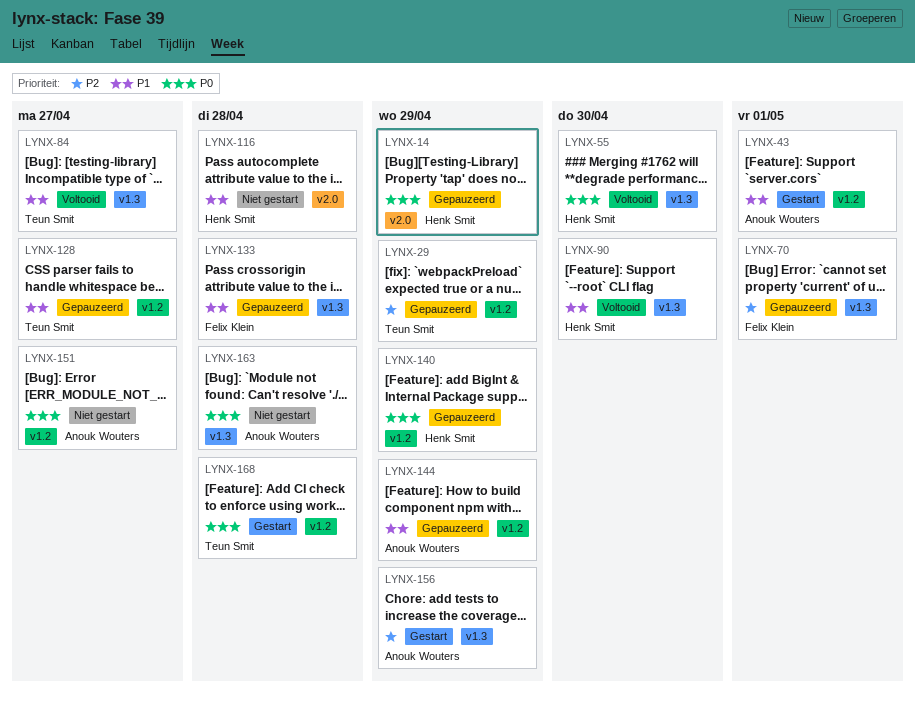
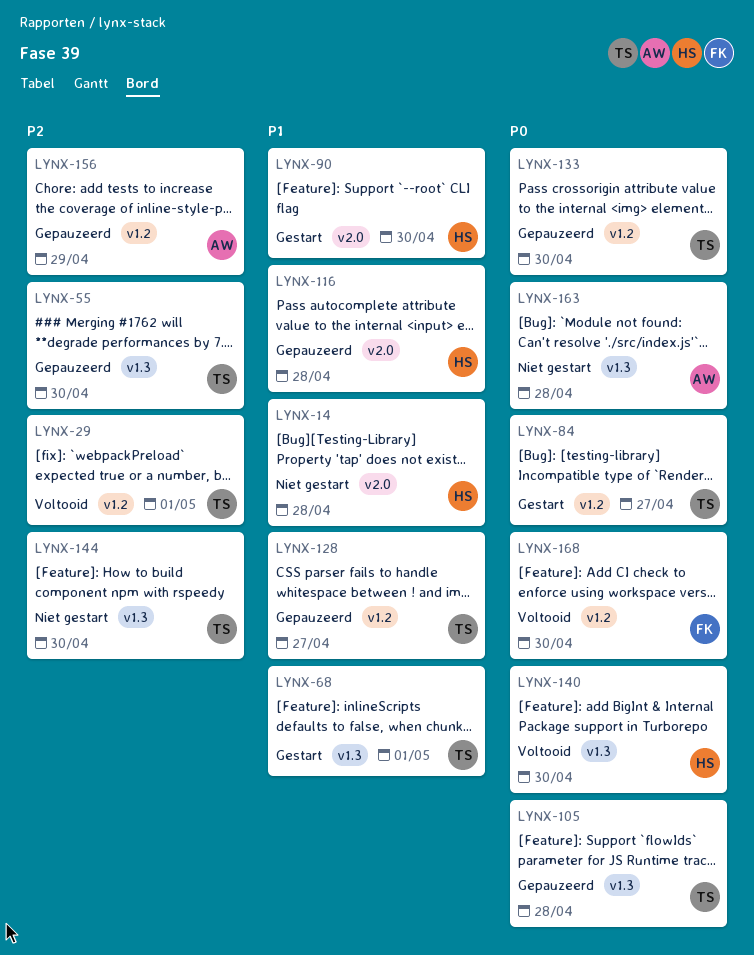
LYNX-14, status: Gepauzeerd -> Niet gestart
LYNX-14, priority: P0 -> P1
LYNX-14, due: Apr 29 -> Apr 28
LYNX-29, status: Gepauzeerd -> Voltooid
LYNX-29, due: Apr 29 -> May 1
LYNX-43: present -> none
LYNX-55, status: Voltooid -> Gepauzeerd
LYNX-55, owner: Henk Smit -> Teun Smit
LYNX-55, priority: P0 -> P2
LYNX-68: none -> present
LYNX-70: present -> none
LYNX-84, status: Voltooid -> Gestart
LYNX-84, priority: P1 -> P0
LYNX-84, label: v1.3 -> v1.2
LYNX-90, status: Voltooid -> Gestart
LYNX-90, label: v1.3 -> v2.0
LYNX-105: none -> present
LYNX-116, status: Niet gestart -> Gepauzeerd
LYNX-133, owner: Felix Klein -> Teun Smit
LYNX-133, priority: P1 -> P0
LYNX-133, label: v1.3 -> v1.2
LYNX-133, due: Apr 28 -> Apr 30
LYNX-140, status: Gepauzeerd -> Voltooid
LYNX-140, label: v1.2 -> v1.3
LYNX-140, due: Apr 29 -> Apr 30
LYNX-144, status: Gepauzeerd -> Niet gestart
LYNX-144, owner: Anouk Wouters -> Teun Smit
LYNX-144, priority: P1 -> P2
LYNX-144, label: v1.2 -> v1.3
LYNX-144, due: Apr 29 -> Apr 30
LYNX-151: present -> none
LYNX-156, status: Gestart -> Gepauzeerd
LYNX-156, label: v1.3 -> v1.2
LYNX-168, status: Gestart -> Voltooid
LYNX-168, owner: Teun Smit -> Felix Klein
LYNX-168, due: Apr 28 -> Apr 30

